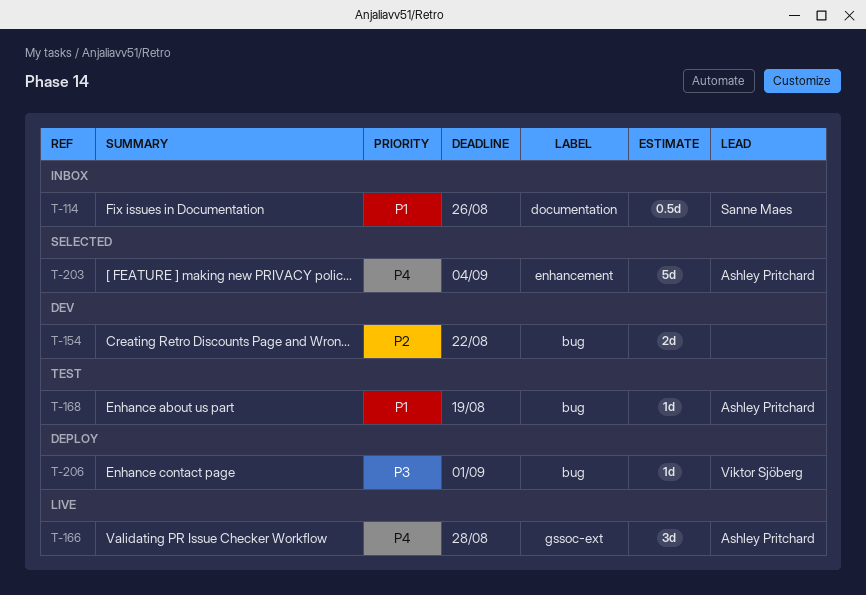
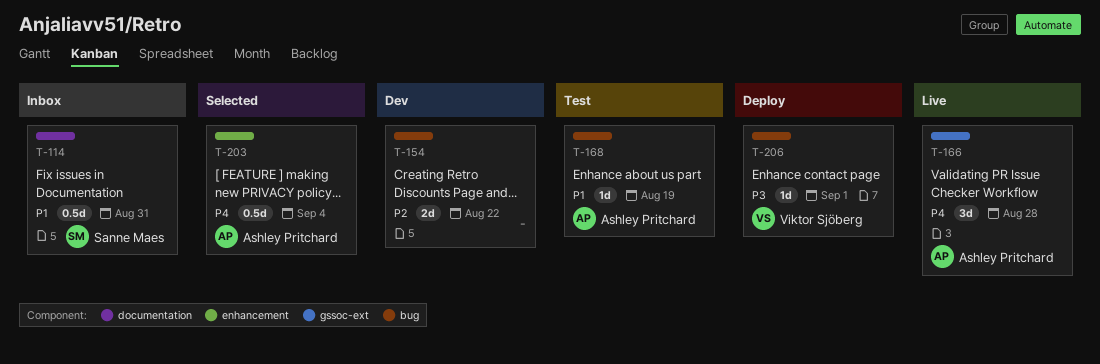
T-114, due: Aug 26 -> Aug 31
T-203, estimate: 5d -> 0.5d

